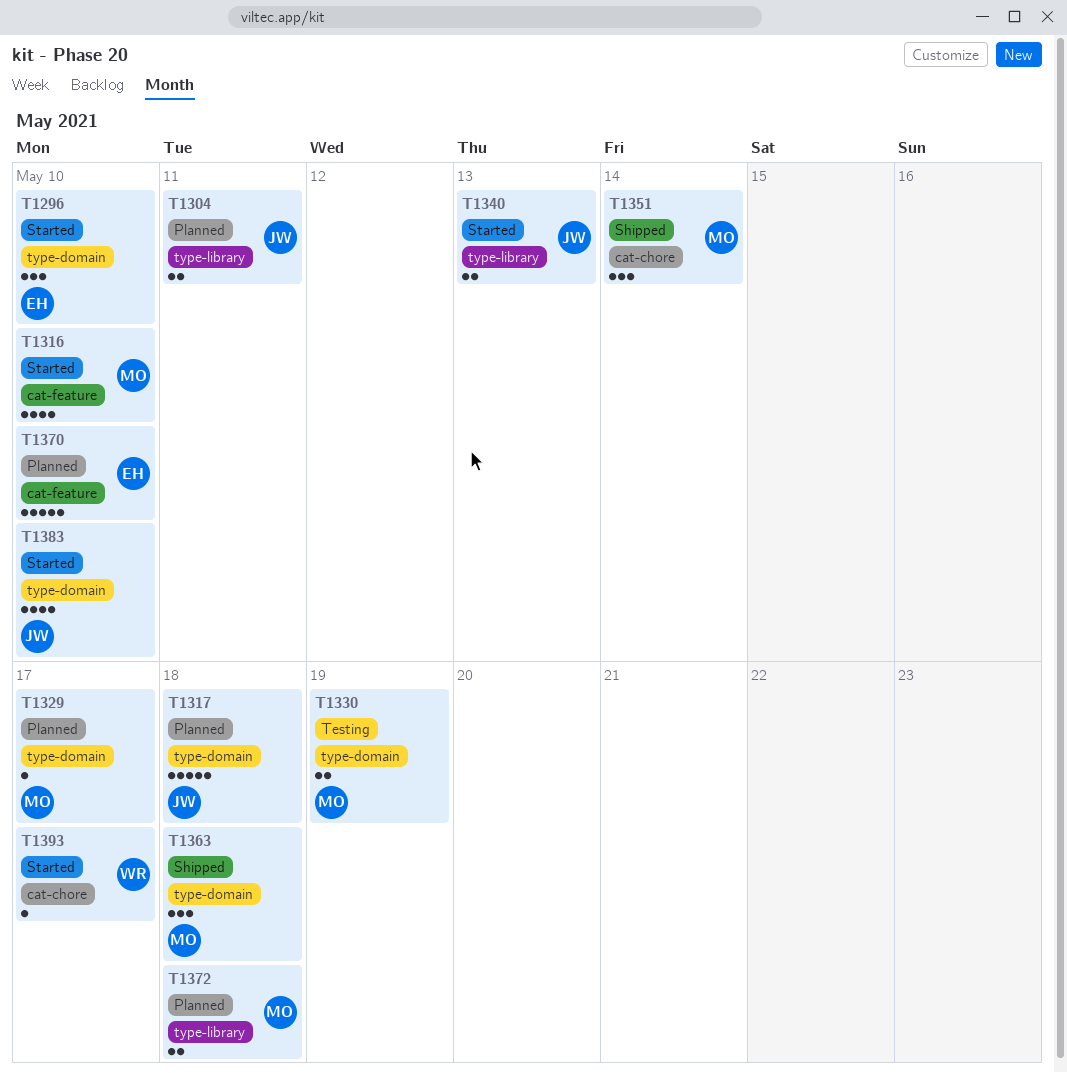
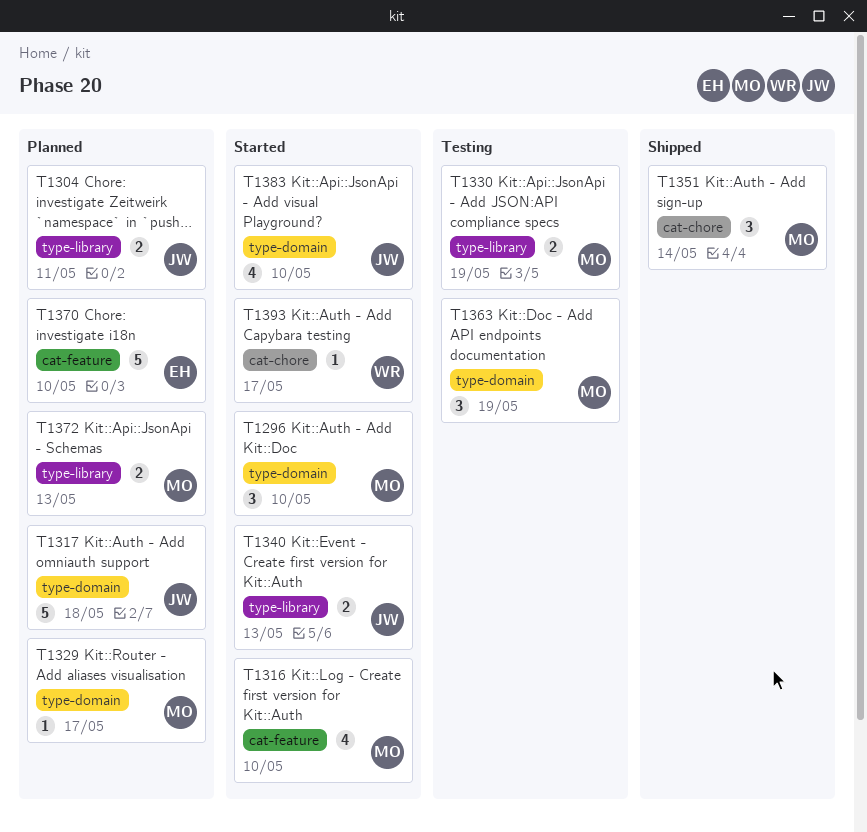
T1296, owner: EH -> MO
T1330, label: type-domain -> type-library
T1363, status: Shipped -> Testing
T1363, due: May 18 -> May 19
T1372, due: May 18 -> May 13

